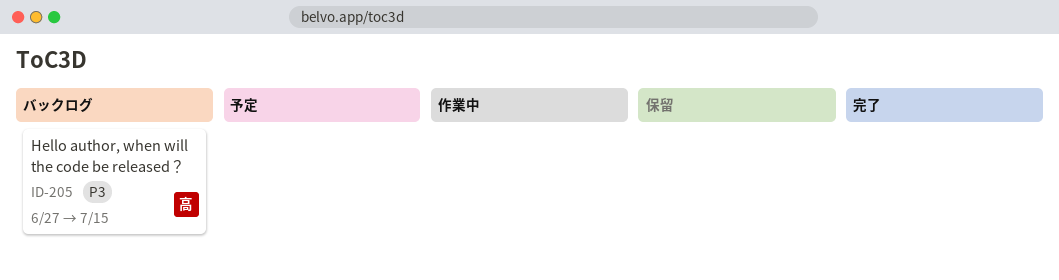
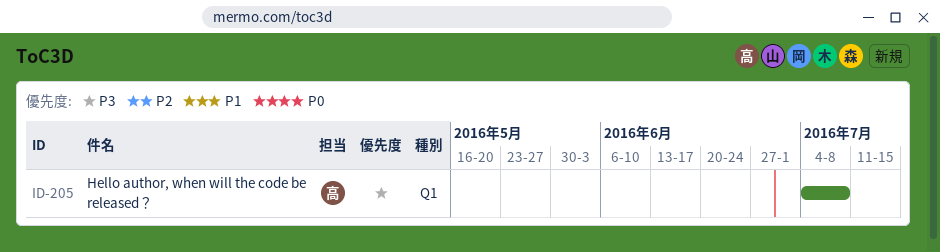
ID-205, start: Jun 27 -> Jul 4
ID-205, due: Jul 15 -> Jul 8

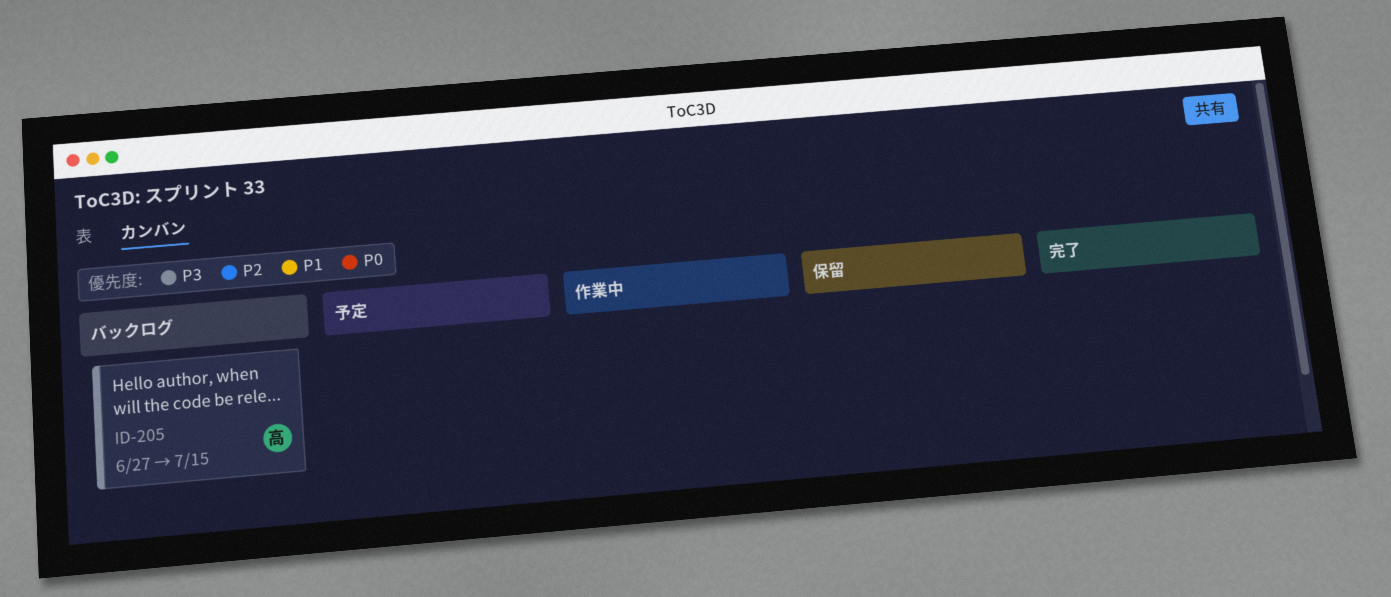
ID-205, start: Jul 4 -> Jun 27
ID-205, due: Jul 8 -> Jul 15

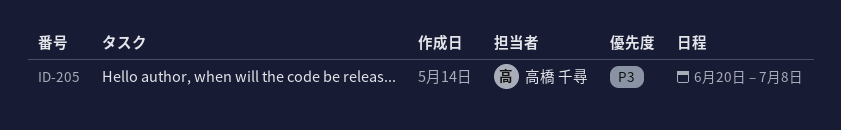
ID-205, start: Jun 27 -> Jun 20
ID-205, due: Jul 15 -> Jul 8

